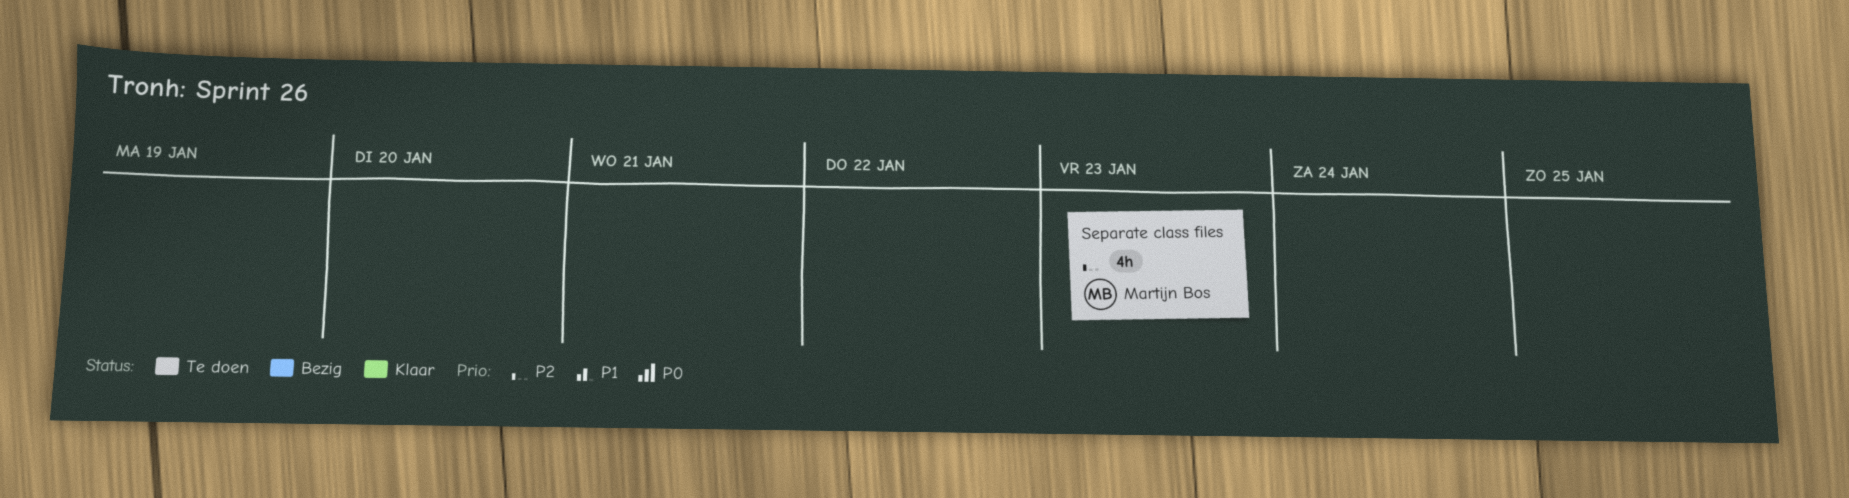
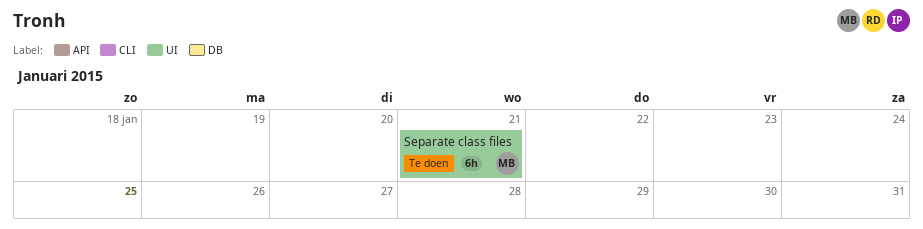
Separate class files, estimate: 4h -> 6h
Separate class files, due: Jan 23 -> Jan 21

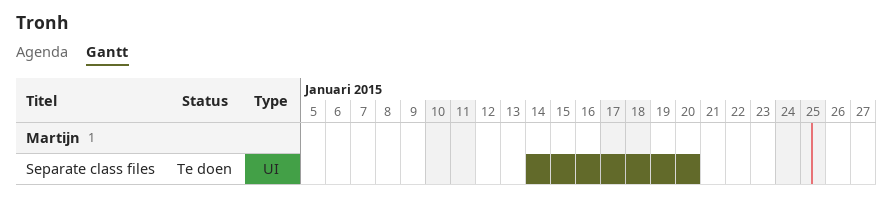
Separate class files, due: Jan 21 -> Jan 20

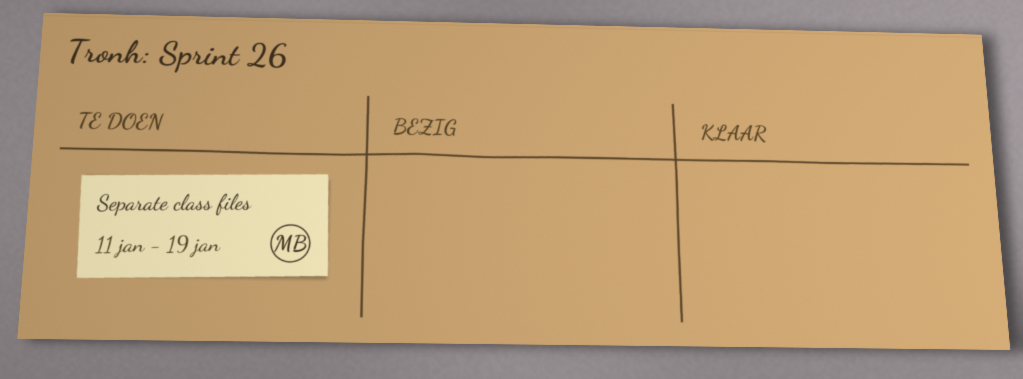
Separate class files, start: Jan 14 -> Jan 11
Separate class files, due: Jan 20 -> Jan 19

